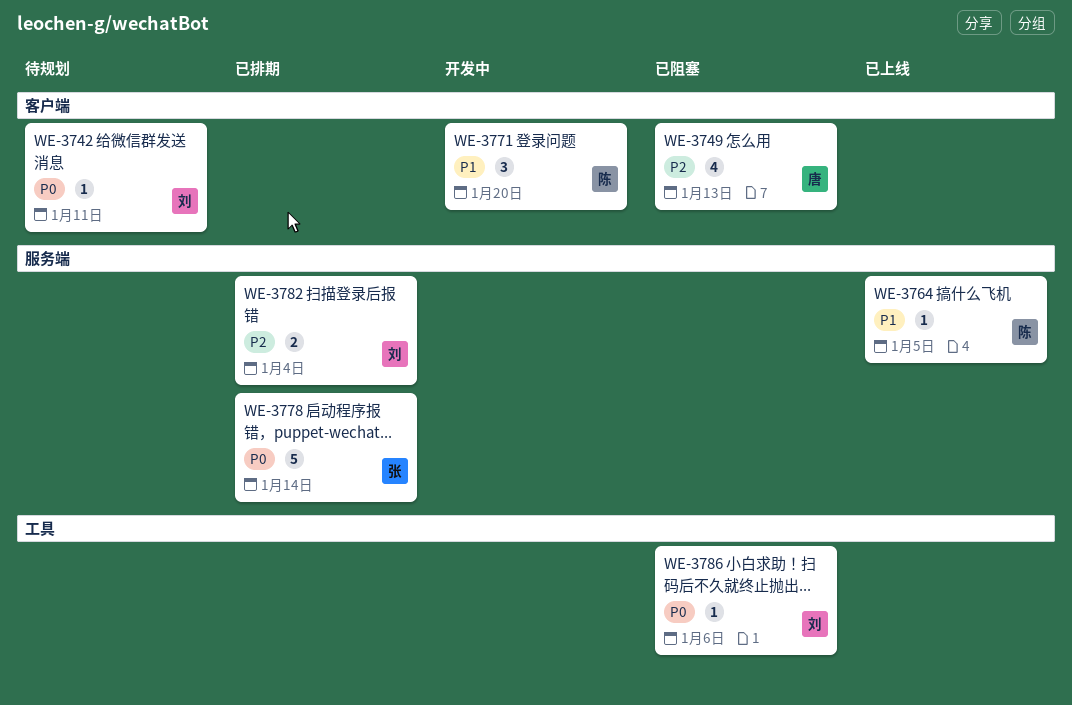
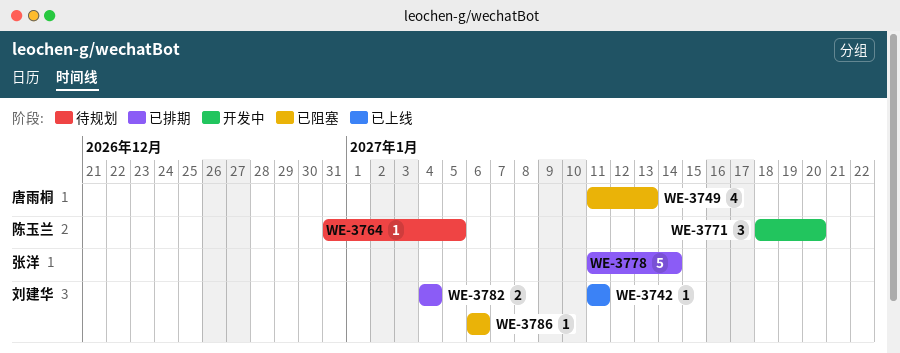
WE-3742, status: 待规划 -> 已上线
WE-3764, status: 已上线 -> 待规划

